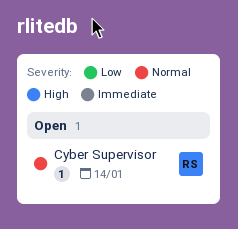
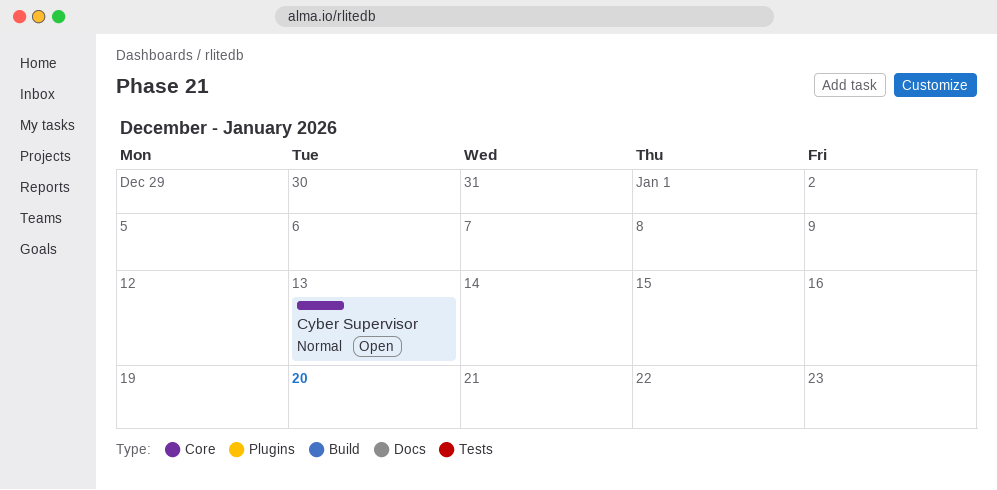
Cyber Supervisor, due: Jan 14 -> Jan 13

